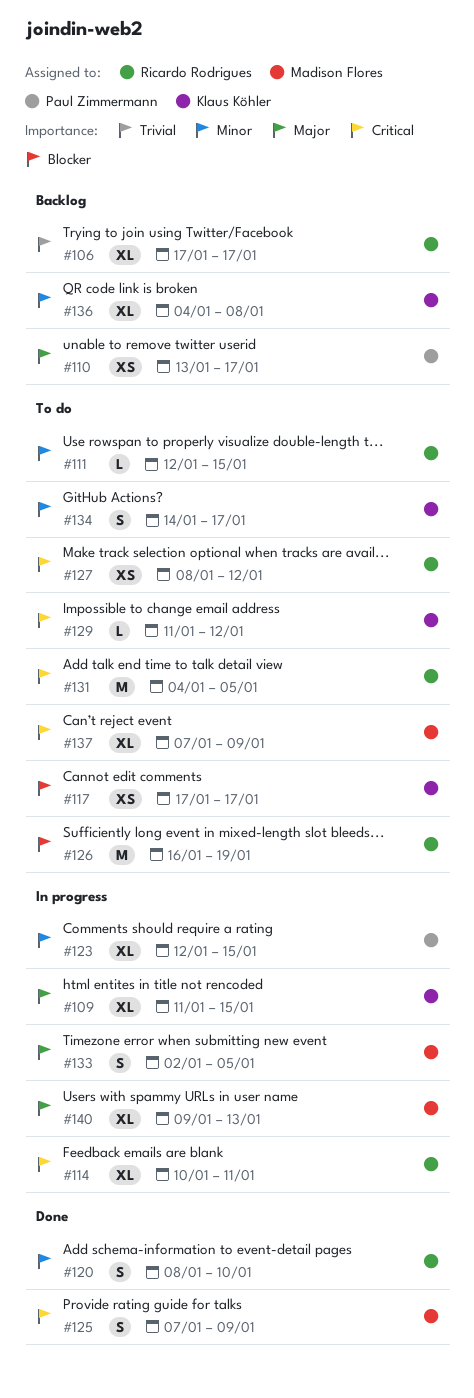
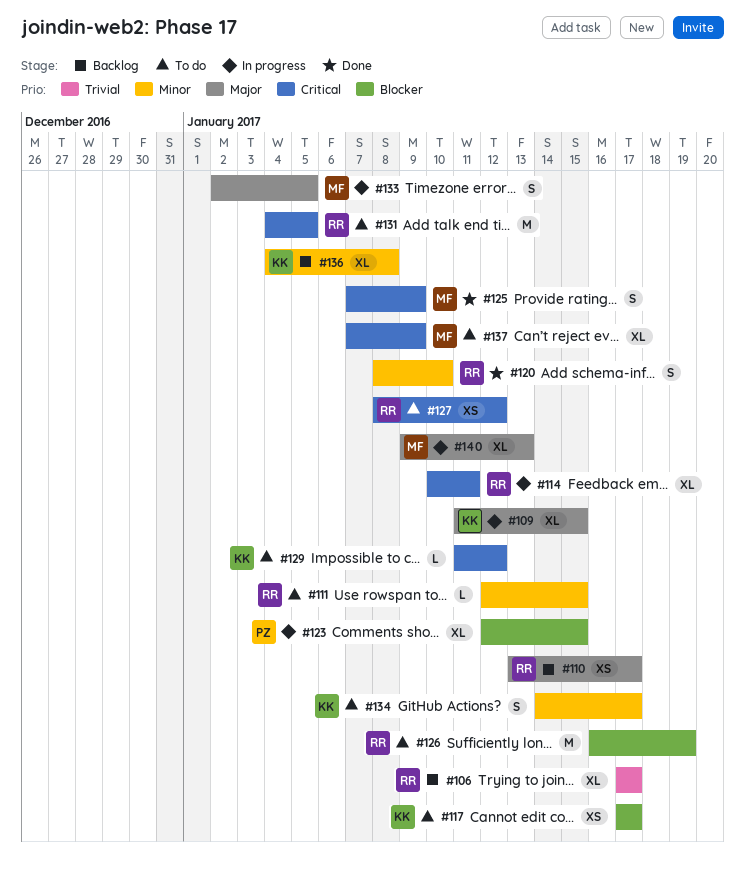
#110, owner: Paul Zimmermann -> Ricardo Rodrigues
#123, priority: Minor -> Blocker

